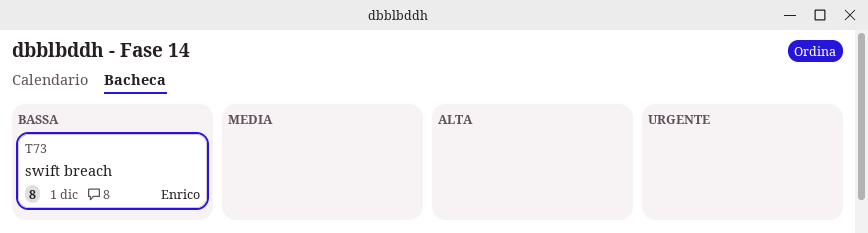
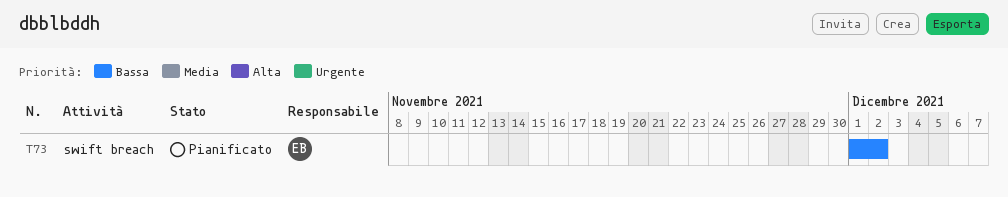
T73, due: Dec 1 -> Dec 2

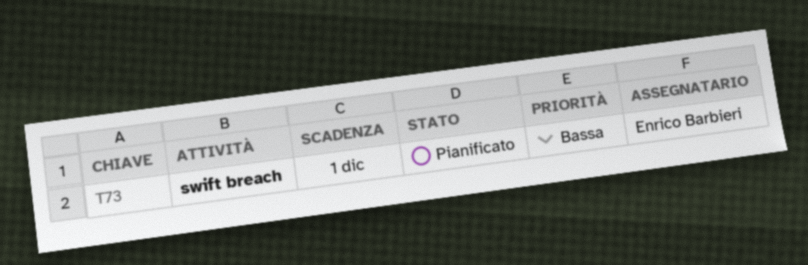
T73, due: Dec 2 -> Dec 1

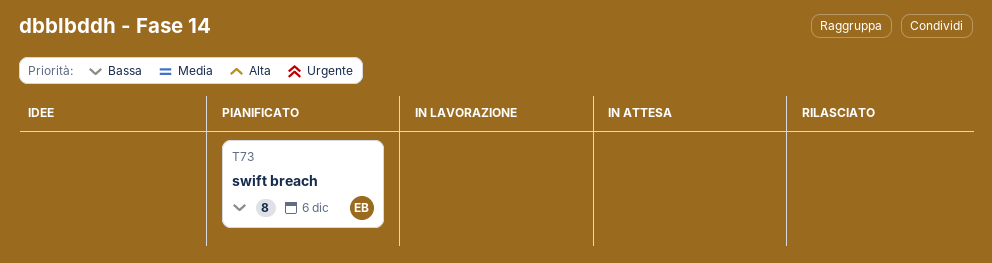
T73, due: Dec 1 -> Dec 6

